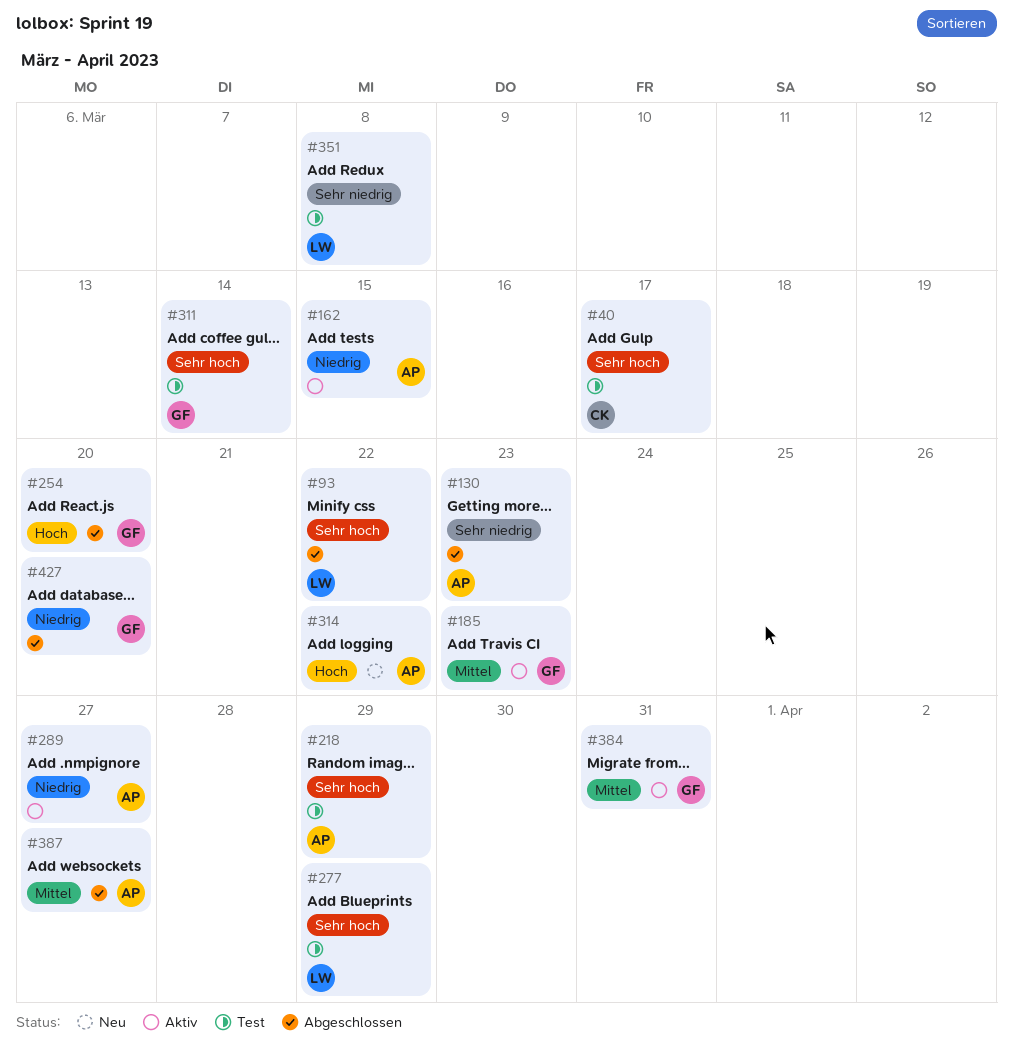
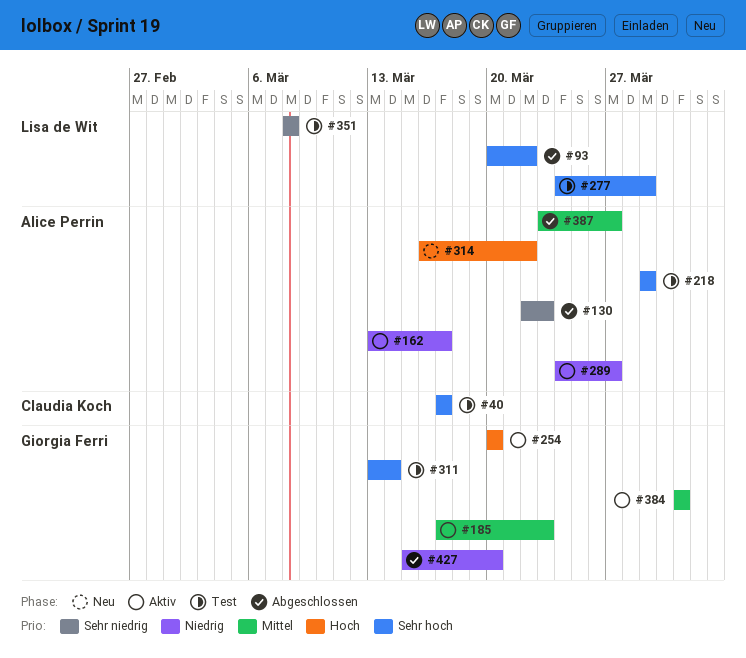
#162, due: Mar 15 -> Mar 17
#254, status: Abgeschlossen -> Aktiv

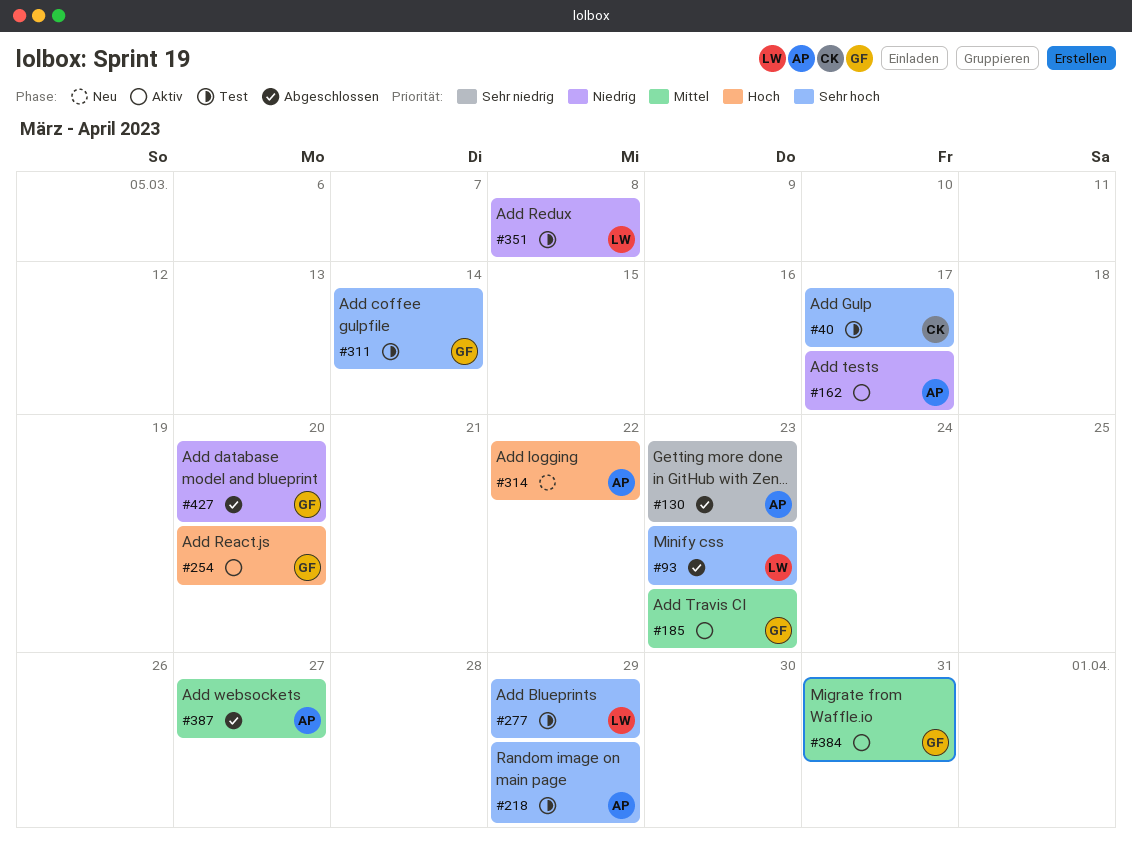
#93, due: Mar 22 -> Mar 23
#289: present -> none
#351, priority: Sehr niedrig -> Niedrig

